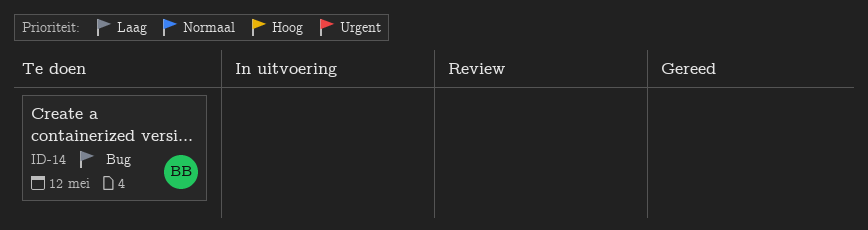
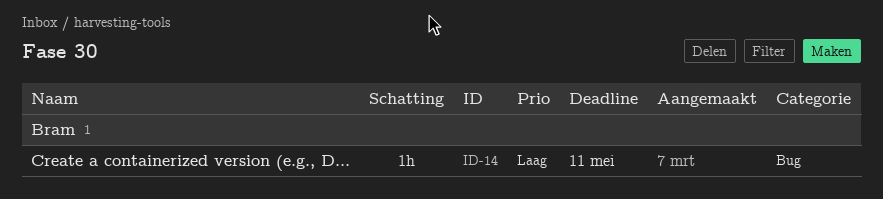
ID-14, due: May 12 -> May 11

